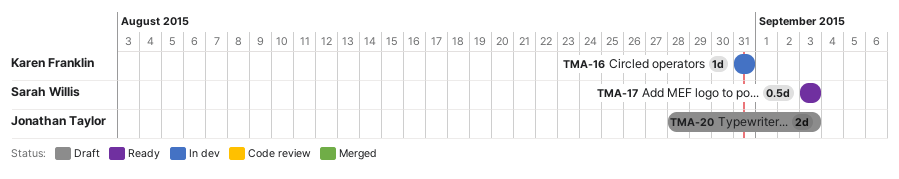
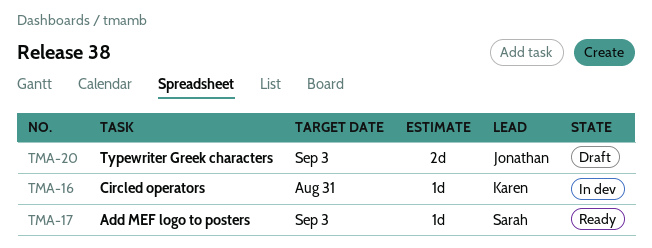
TMA-17, estimate: 0.5d -> 1d

